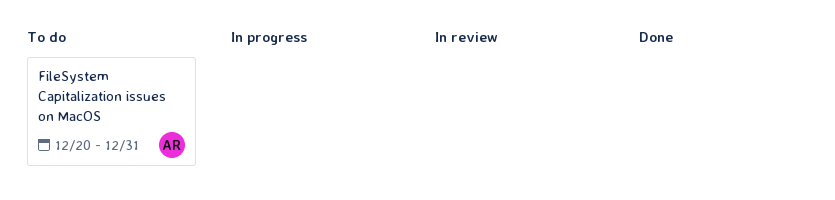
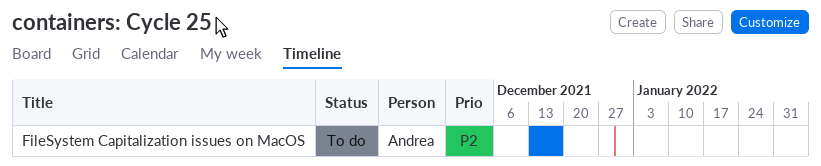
FileSystem Capitalization issues on MacOS, start: Dec 20 -> Dec 13
FileSystem Capitalization issues on MacOS, due: Dec 31 -> Dec 17

